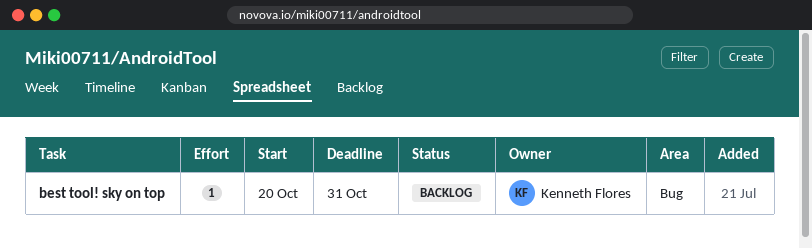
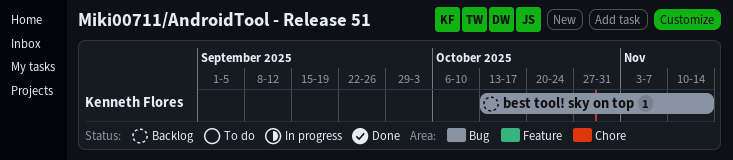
best tool! sky on top, start: Oct 20 -> Oct 13
best tool! sky on top, due: Oct 31 -> Nov 14

